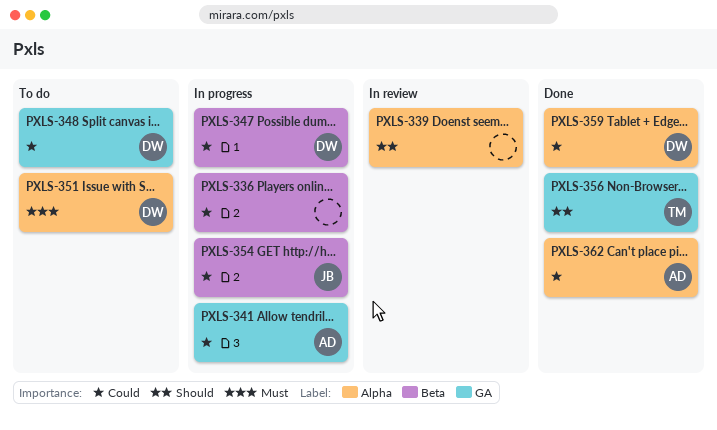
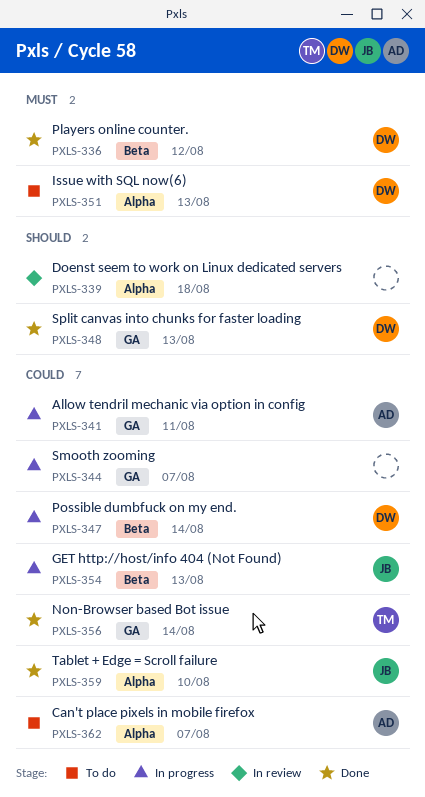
PXLS-336, status: In progress -> Done
PXLS-336, owner: none -> DW
PXLS-336, priority: Could -> Must
PXLS-344: none -> present
PXLS-348, status: To do -> Done
PXLS-348, priority: Could -> Should
PXLS-356, priority: Should -> Could
PXLS-359, owner: DW -> JB
PXLS-362, status: Done -> To do

